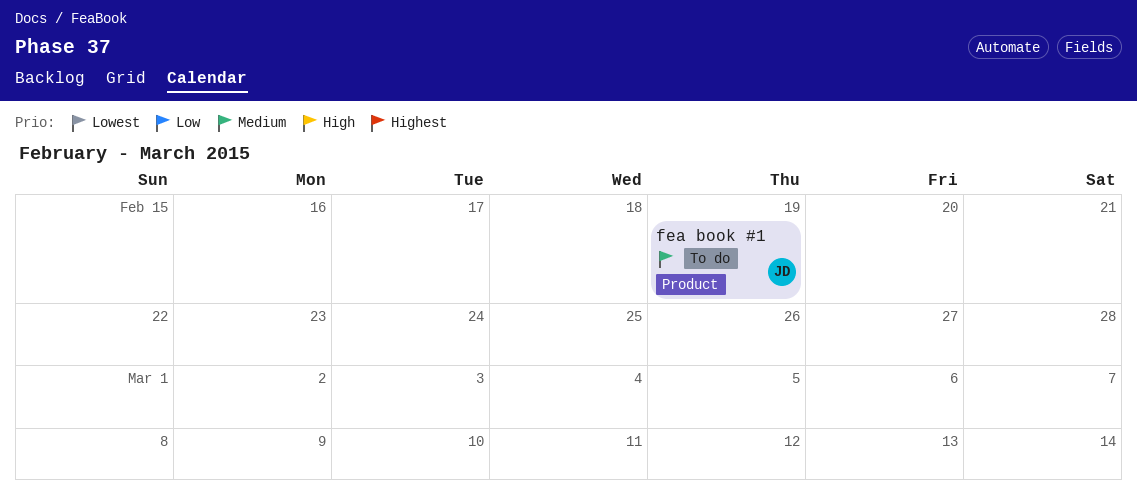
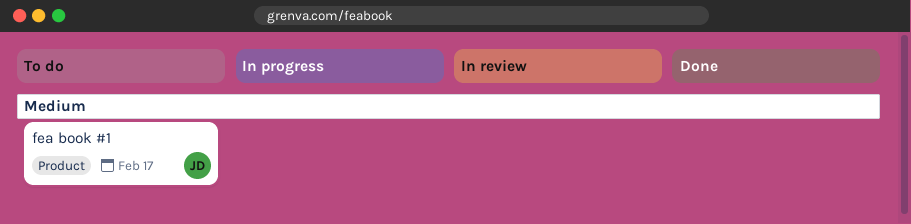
fea book #1, due: Feb 19 -> Feb 17

